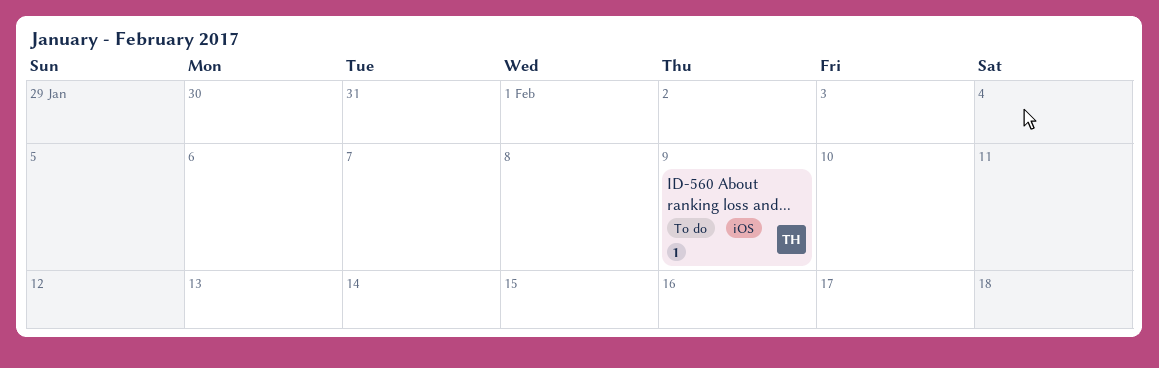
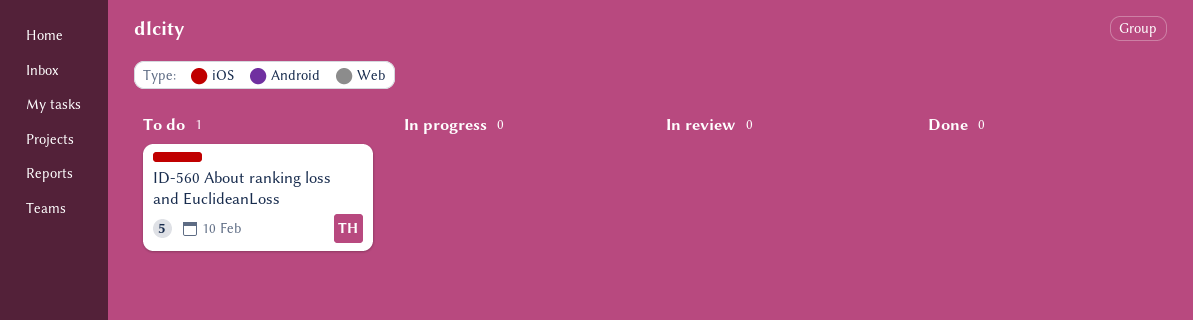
ID-560, estimate: 1 -> 5
ID-560, due: Feb 9 -> Feb 10

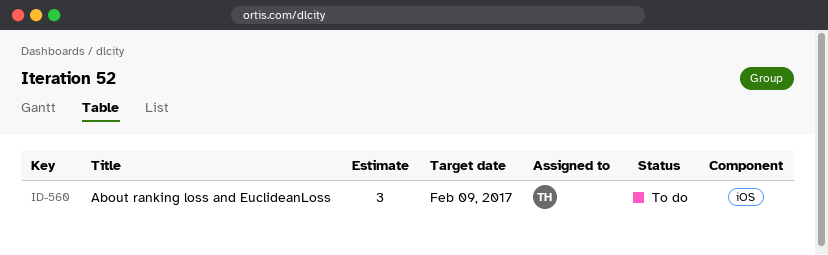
ID-560, estimate: 5 -> 3
ID-560, due: Feb 10 -> Feb 9

